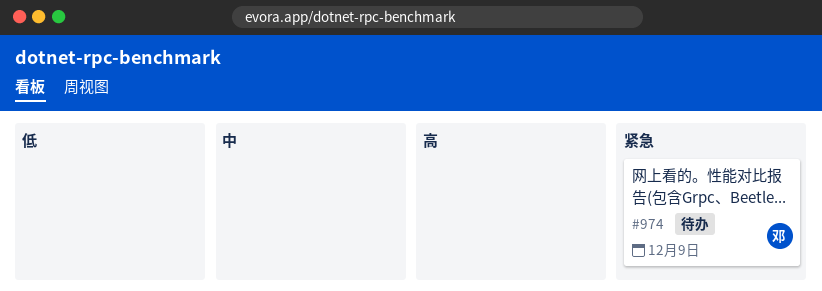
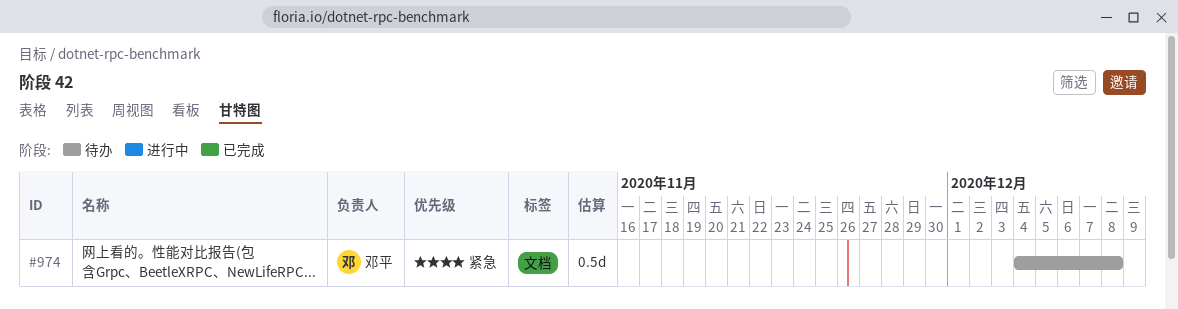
#974, due: Dec 9 -> Dec 8

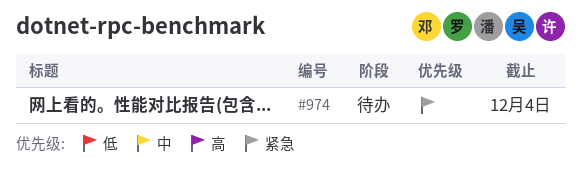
#974, due: Dec 8 -> Dec 4

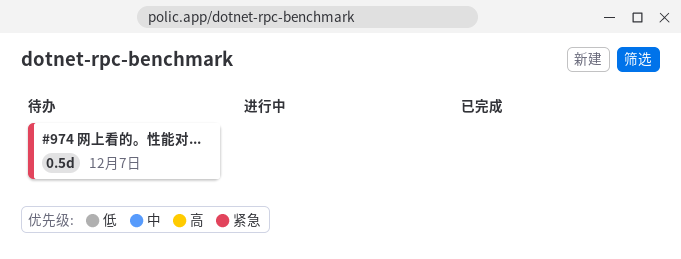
#974, due: Dec 4 -> Dec 7

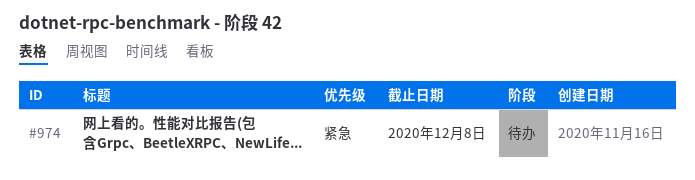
#974, due: Dec 7 -> Dec 8

